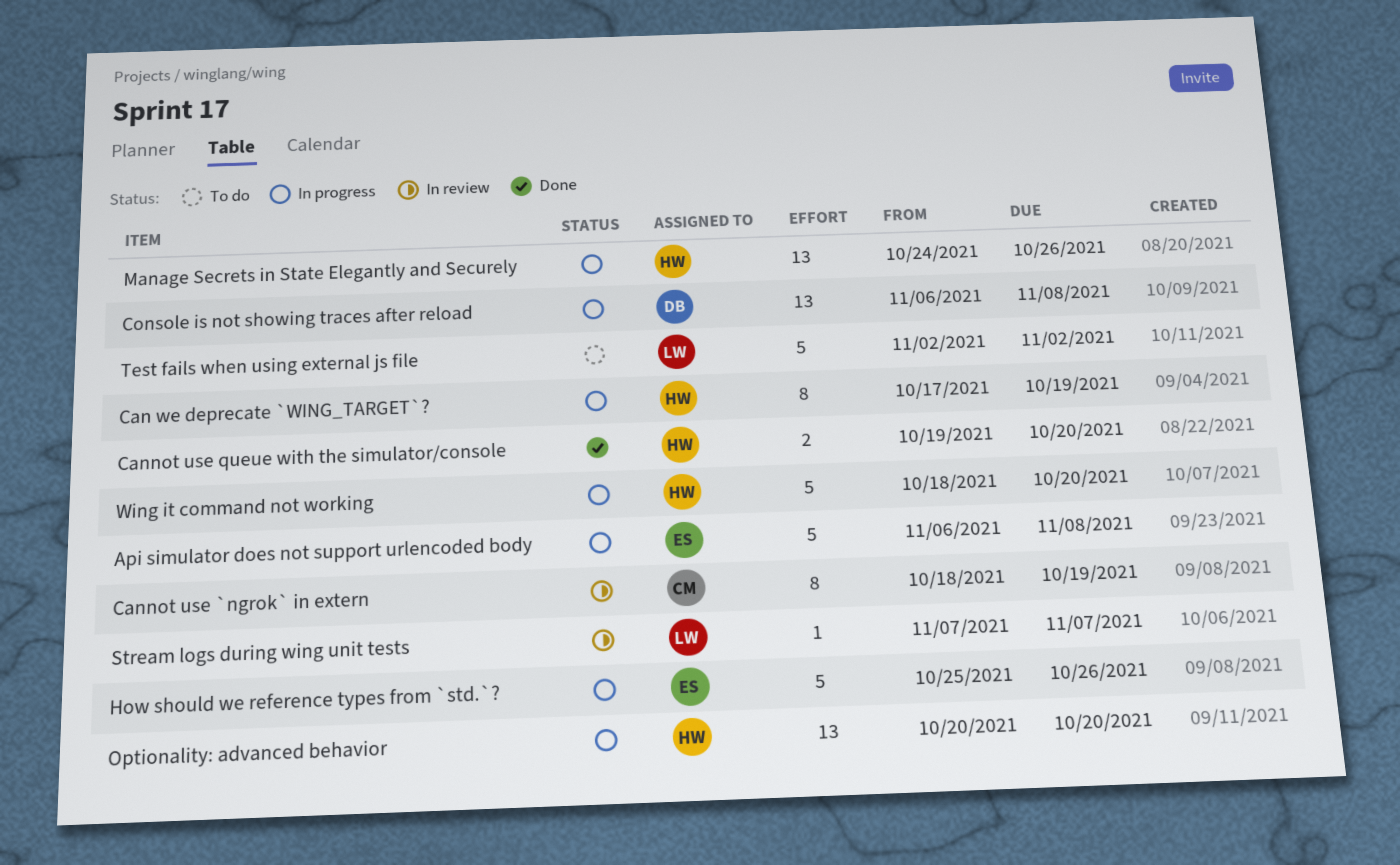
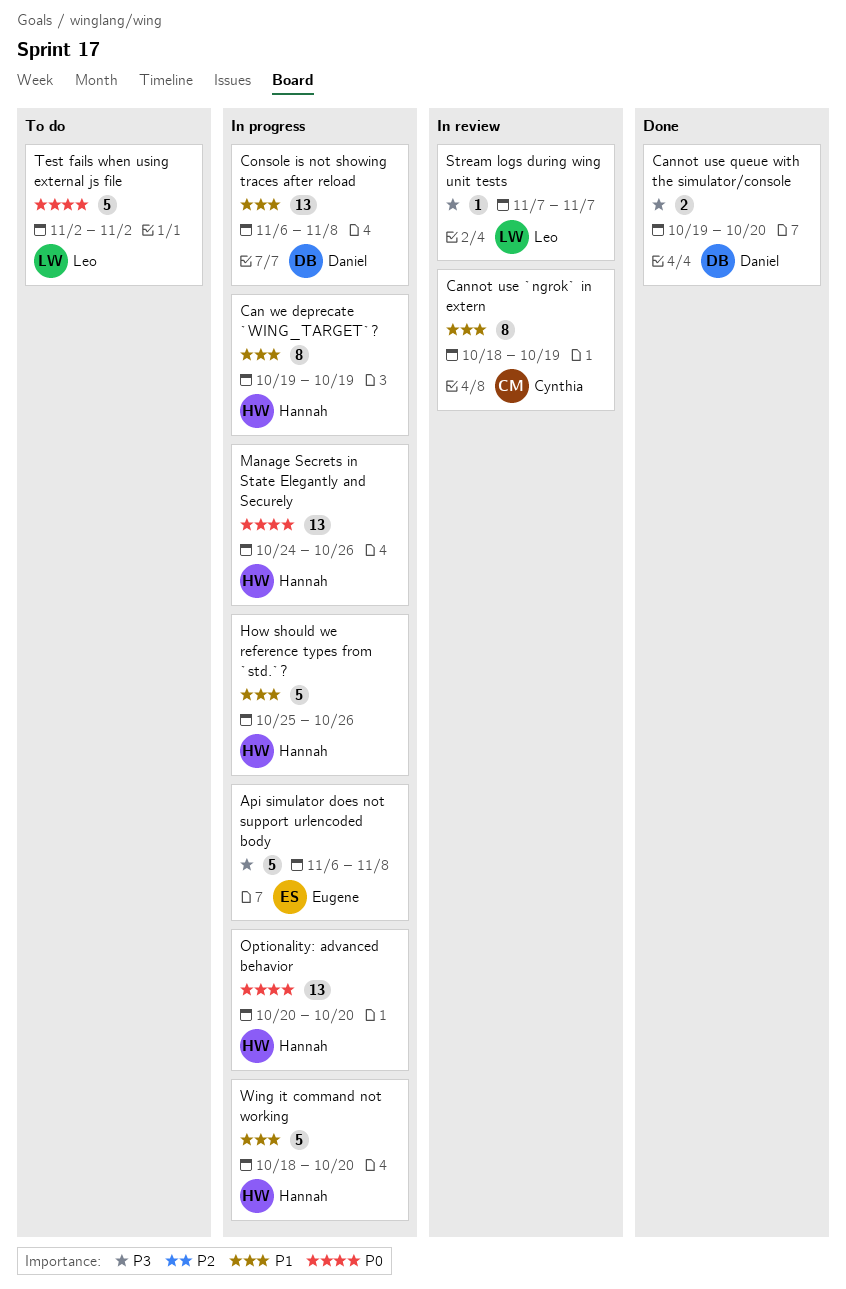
Can we deprecate `WING_TARGET`?, start: Oct 17 -> Oct 19
Cannot use queue with the simulator/console, owner: Hannah -> Daniel
How should we reference types from `std.`?, owner: Eugene -> Hannah

